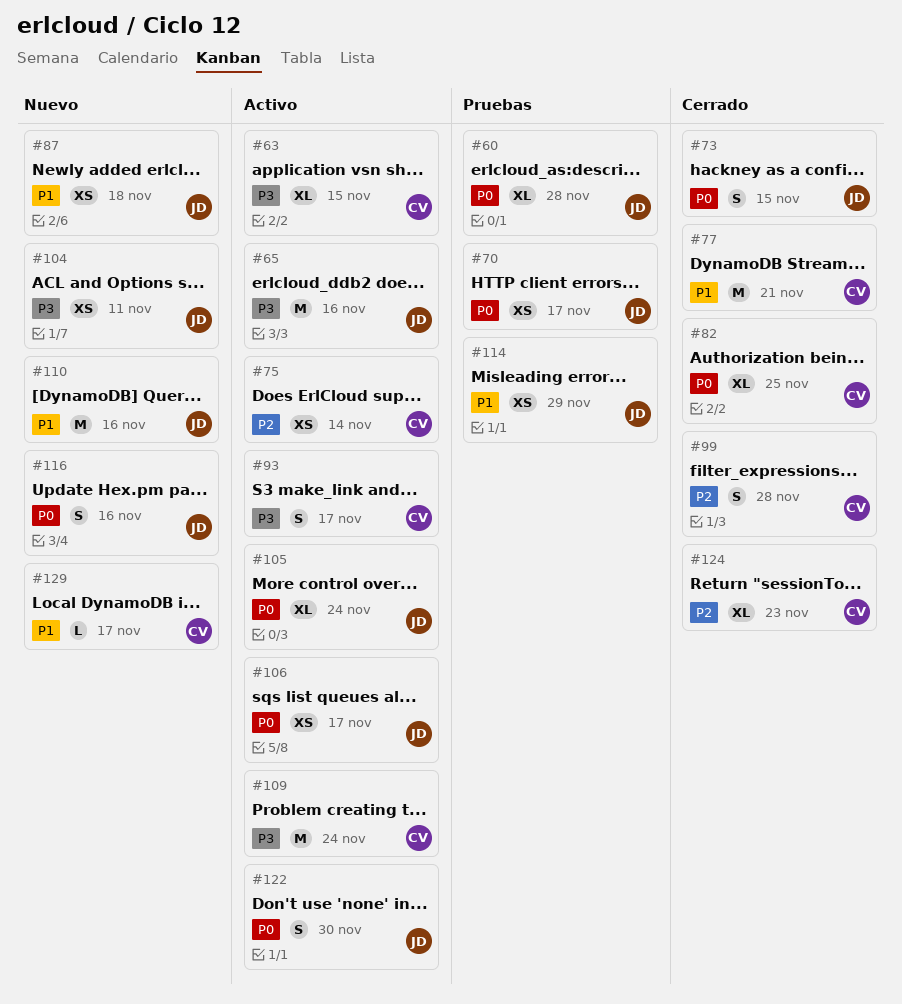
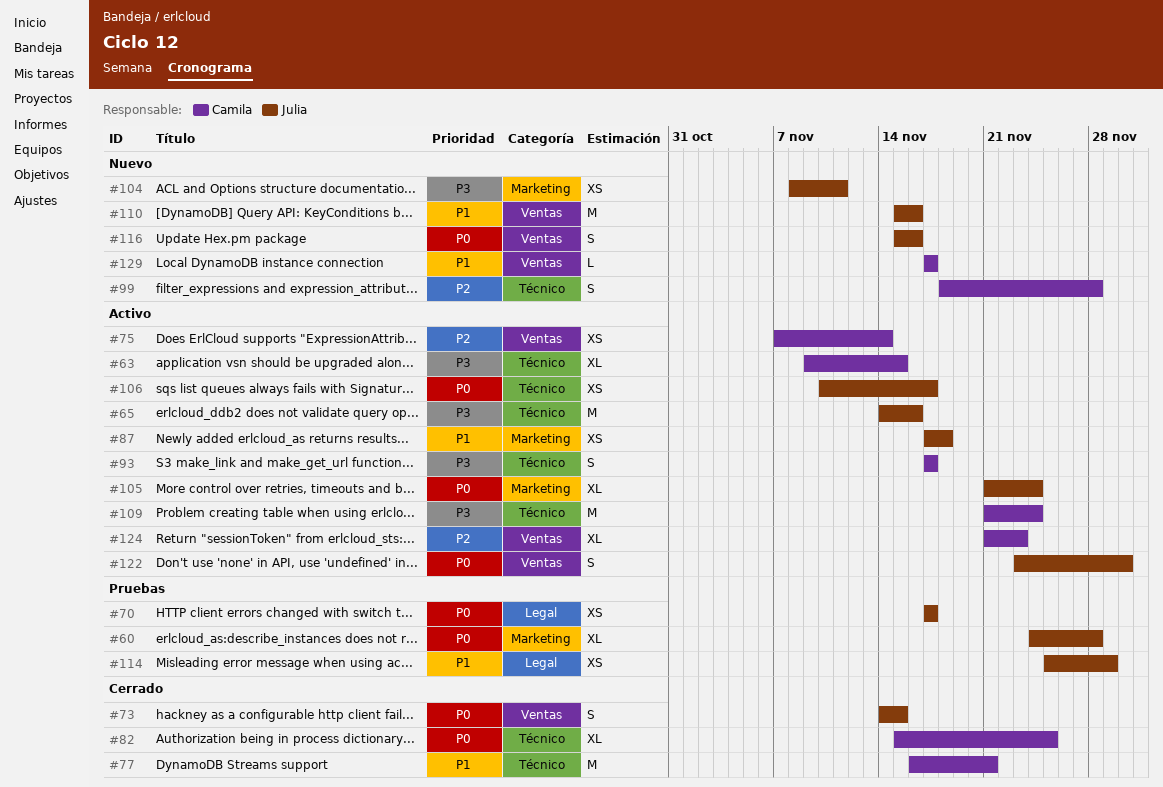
#87, status: Nuevo -> Activo
#99, status: Cerrado -> Nuevo
#124, status: Cerrado -> Activo

